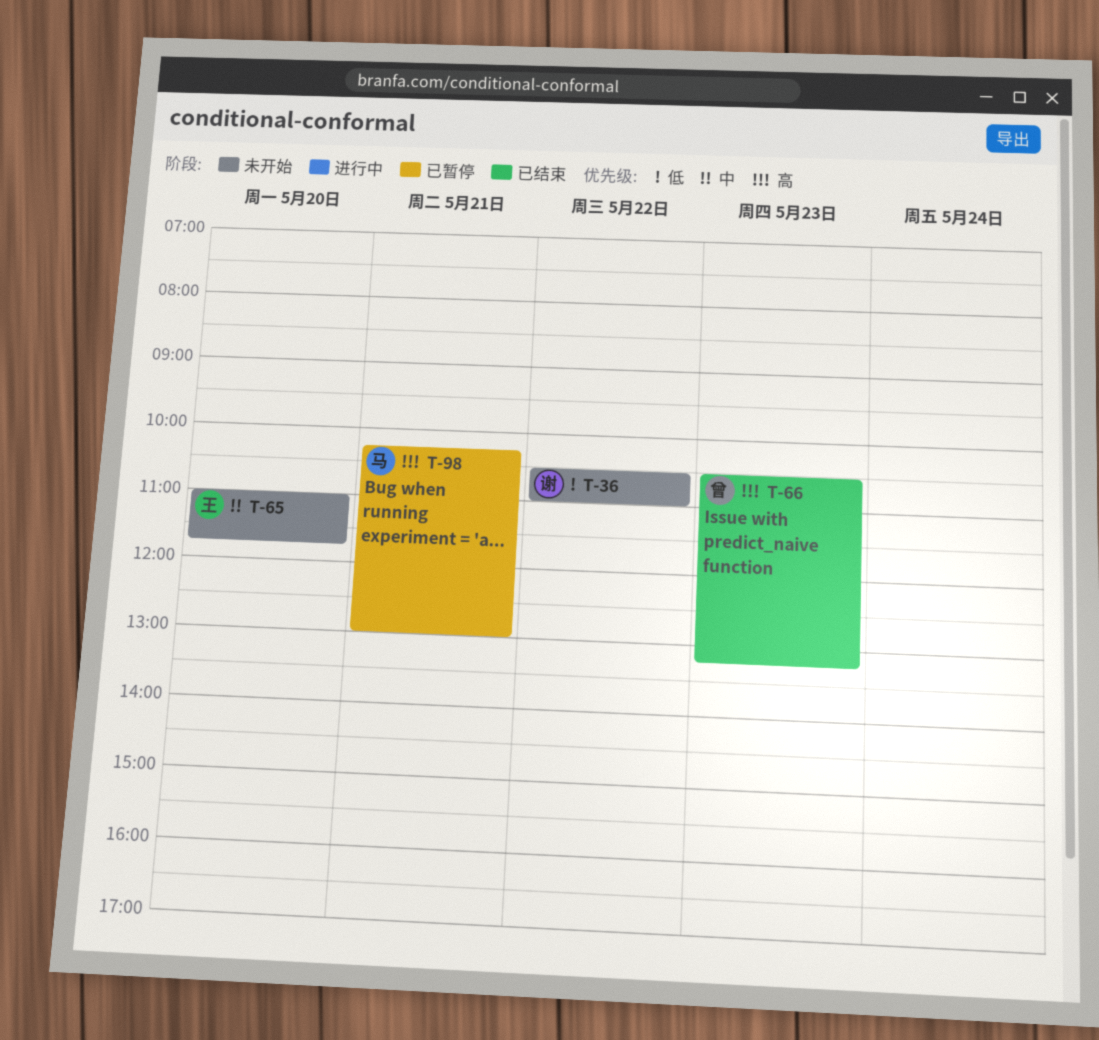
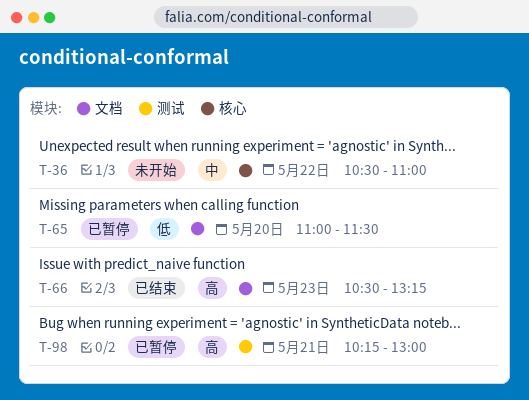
T-36, priority: 低 -> 中
T-65, status: 未开始 -> 已暂停
T-65, priority: 中 -> 低
T-65, ends: 11:45 -> 11:30

